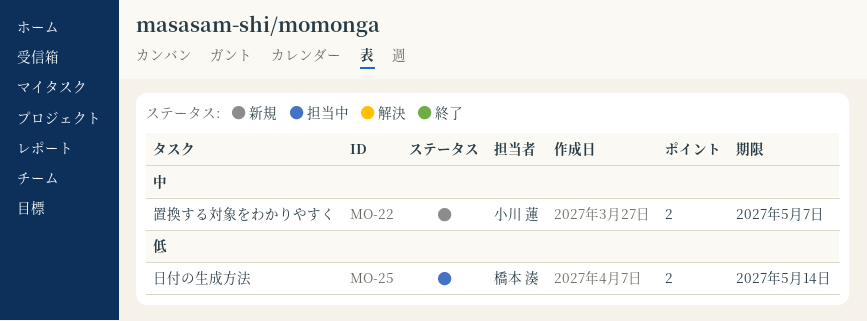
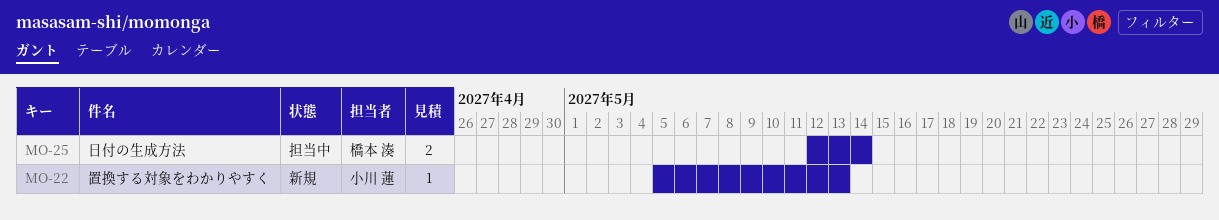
MO-22, estimate: 2 -> 1
MO-22, due: May 7 -> May 13

